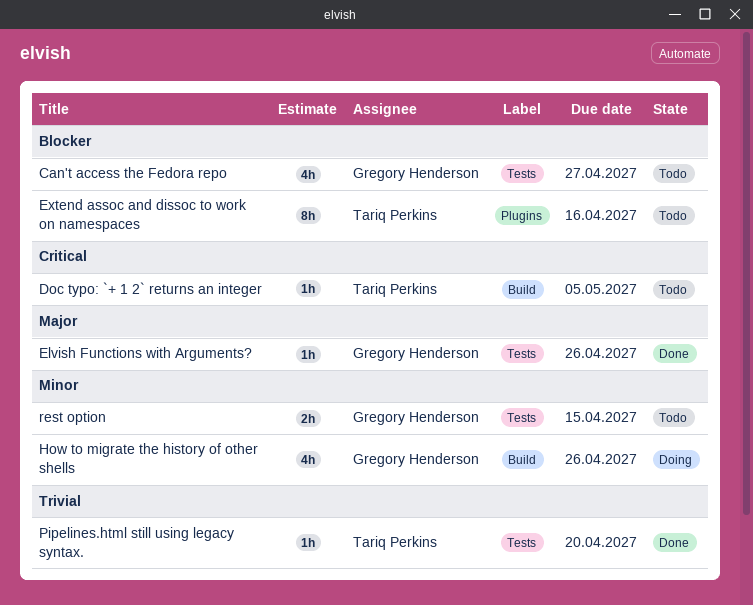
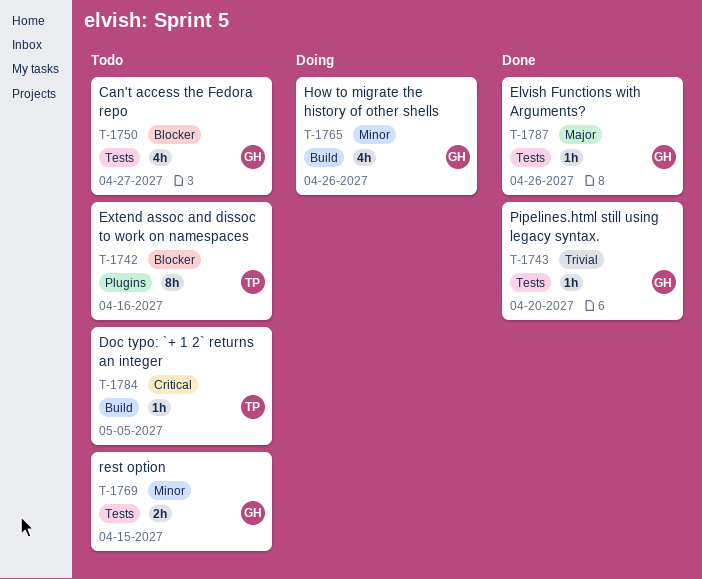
Pipelines.html still using legacy syntax., owner: Tariq Perkins -> Gregory Henderson

